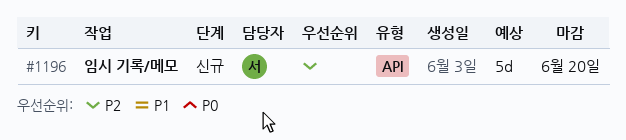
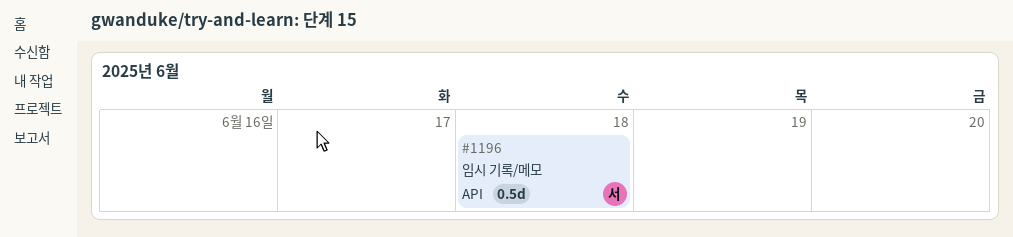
#1196, estimate: 5d -> 0.5d
#1196, due: Jun 20 -> Jun 18

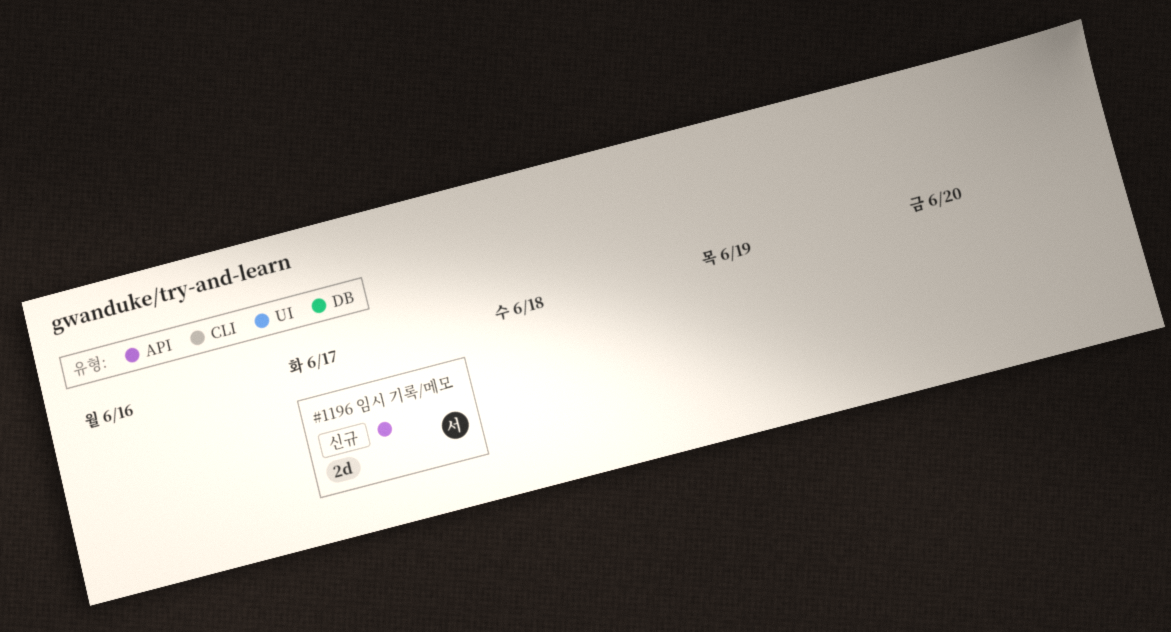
#1196, estimate: 0.5d -> 2d
#1196, due: Jun 18 -> Jun 17

